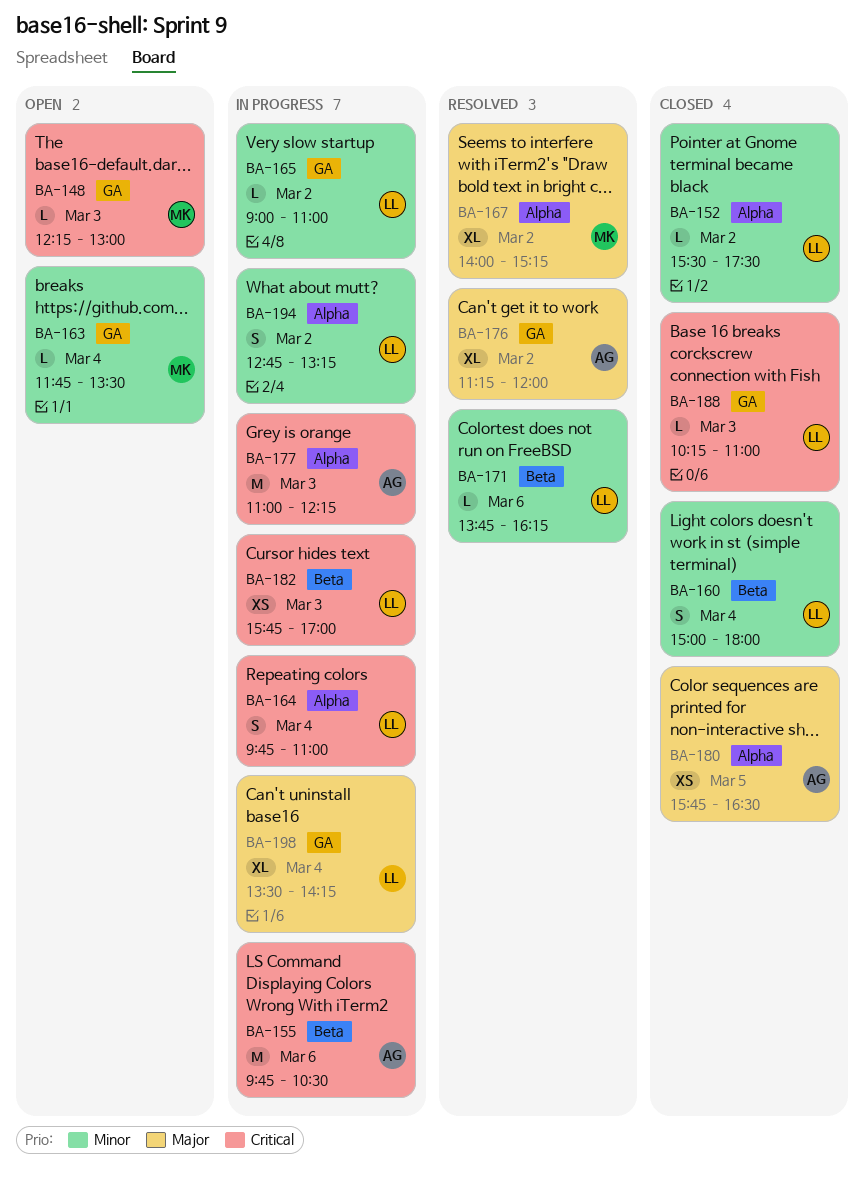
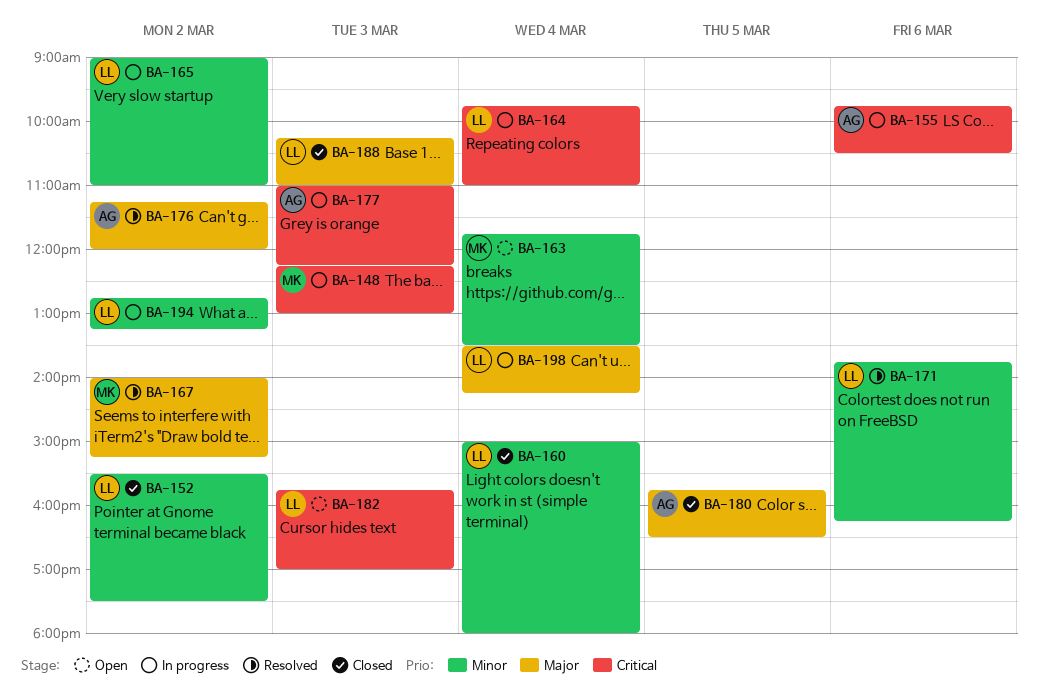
BA-148, status: Open -> In progress
BA-182, status: In progress -> Open
BA-188, priority: Critical -> Major

